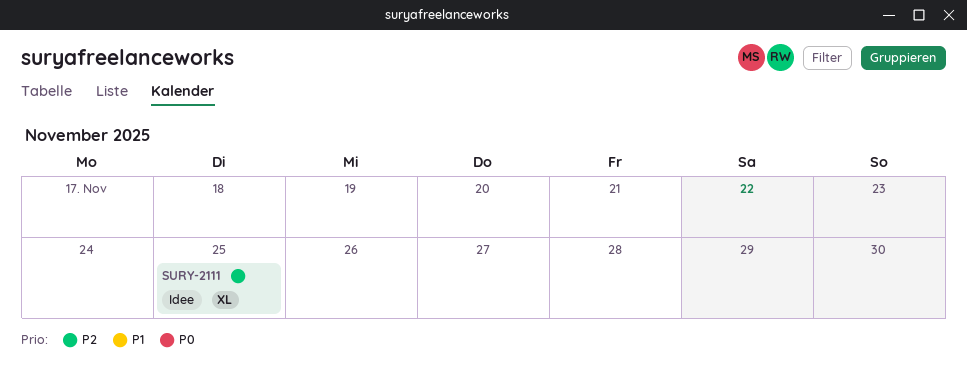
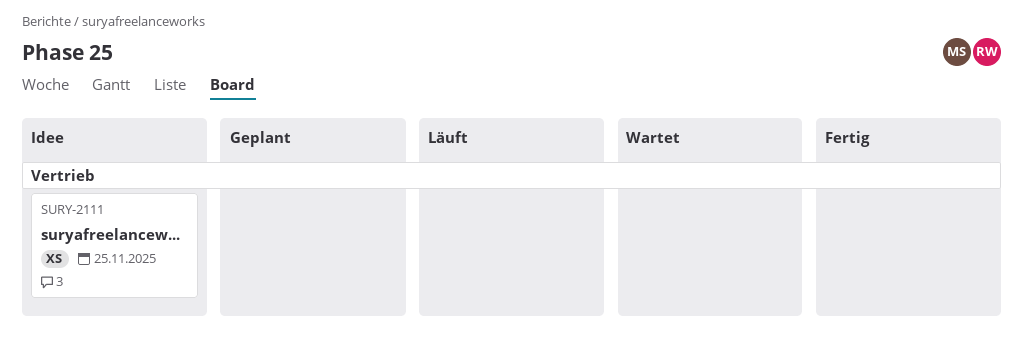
SURY-2111, estimate: XL -> XS

